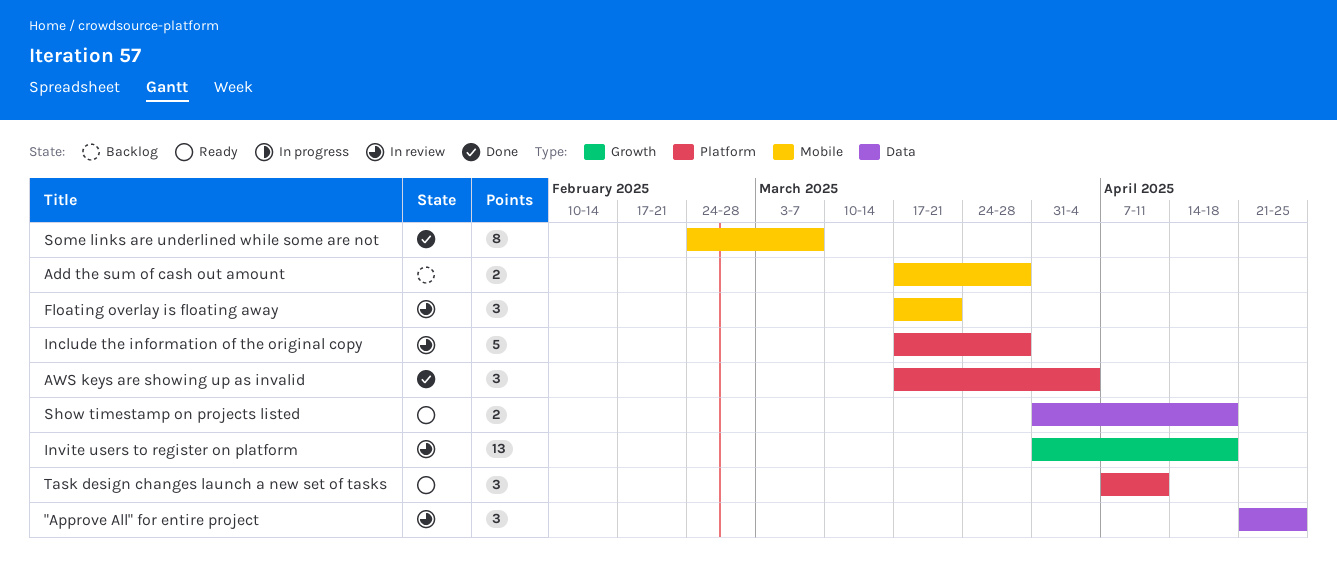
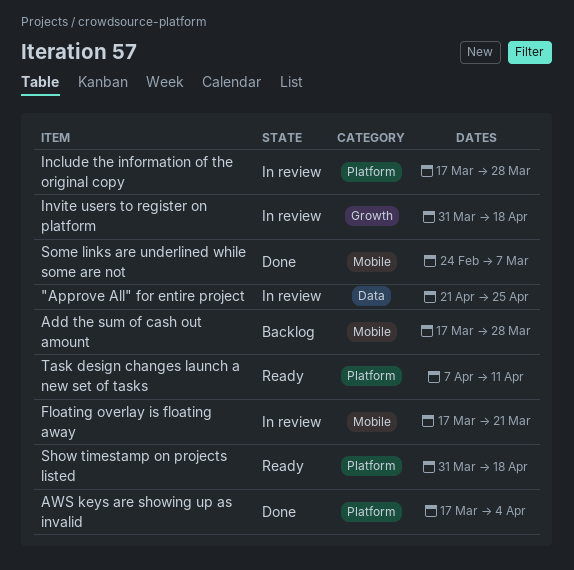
Show timestamp on projects listed, label: Data -> Platform

